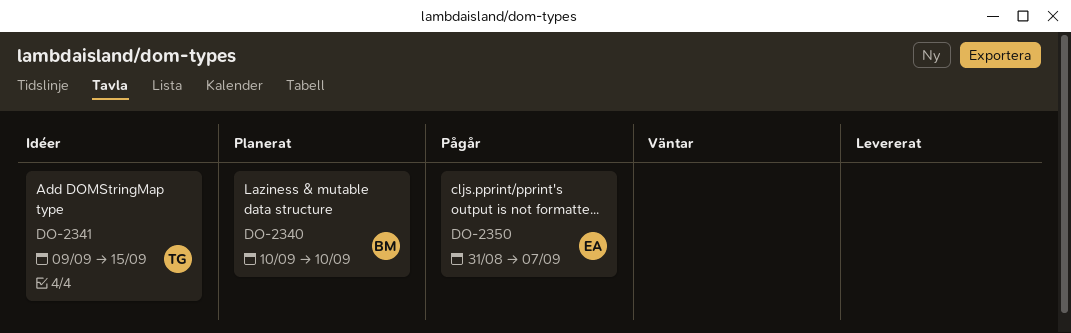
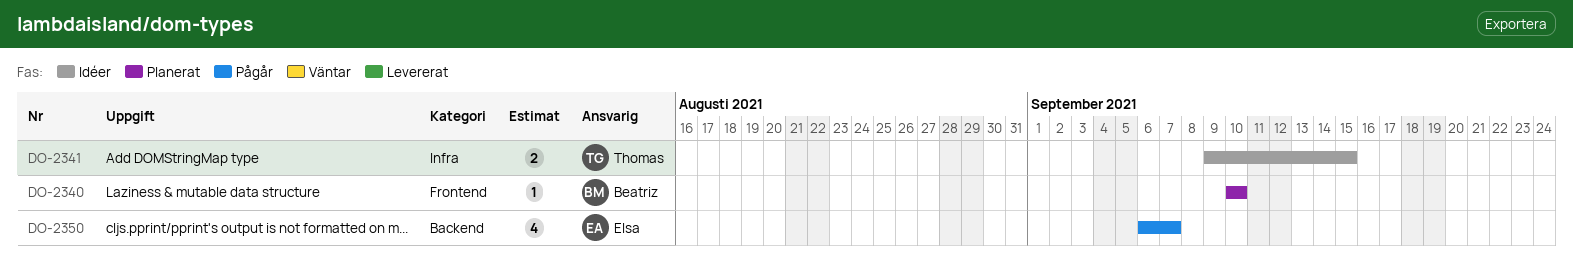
DO-2350, start: Aug 31 -> Sep 6

